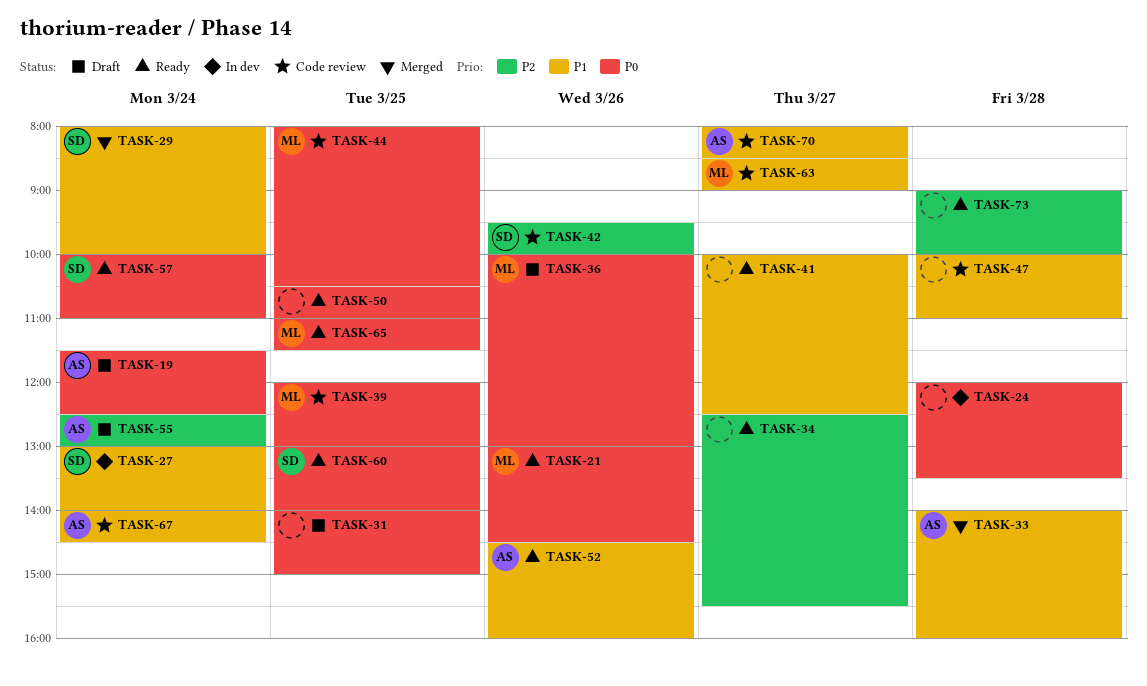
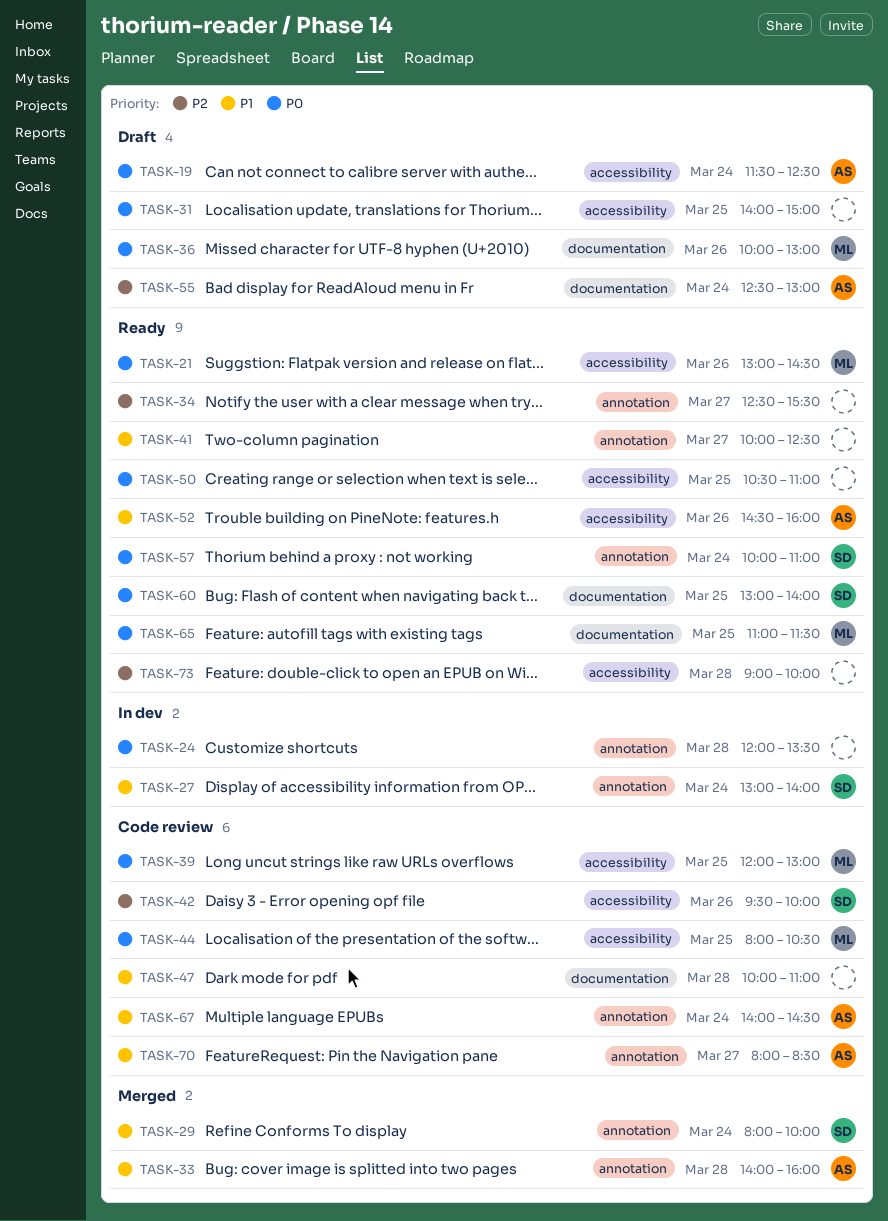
TASK-63: present -> none

